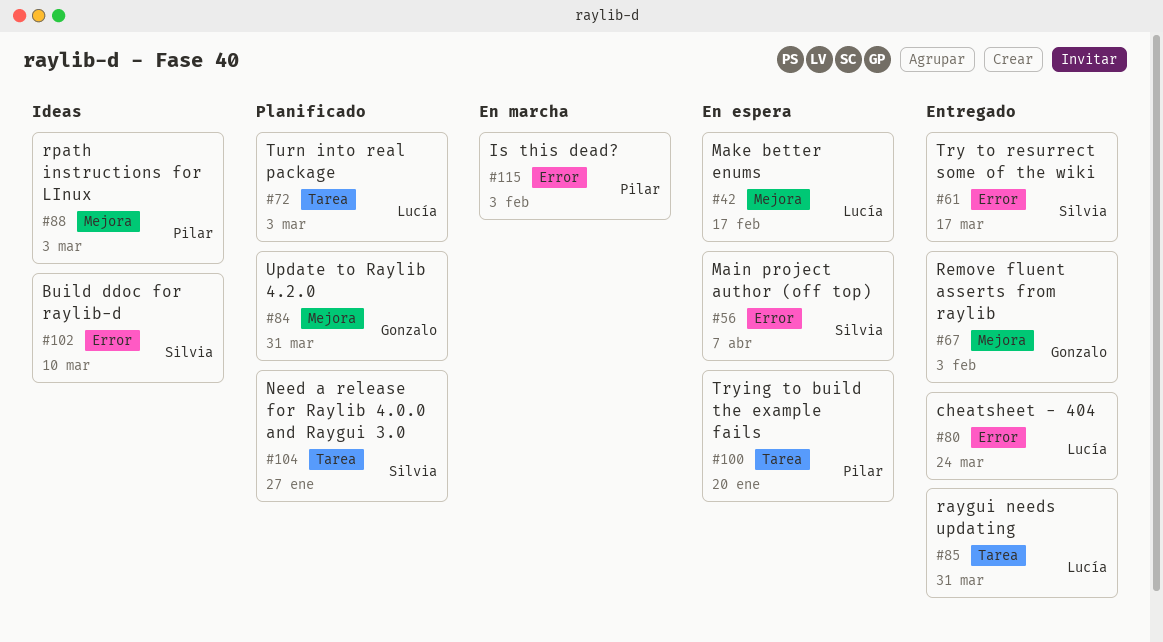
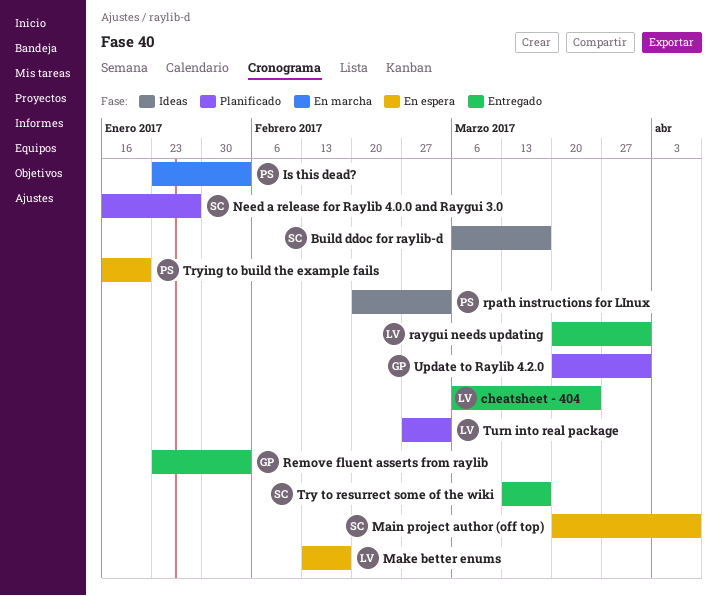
Build ddoc for raylib-d, due: Mar 10 -> Mar 17

